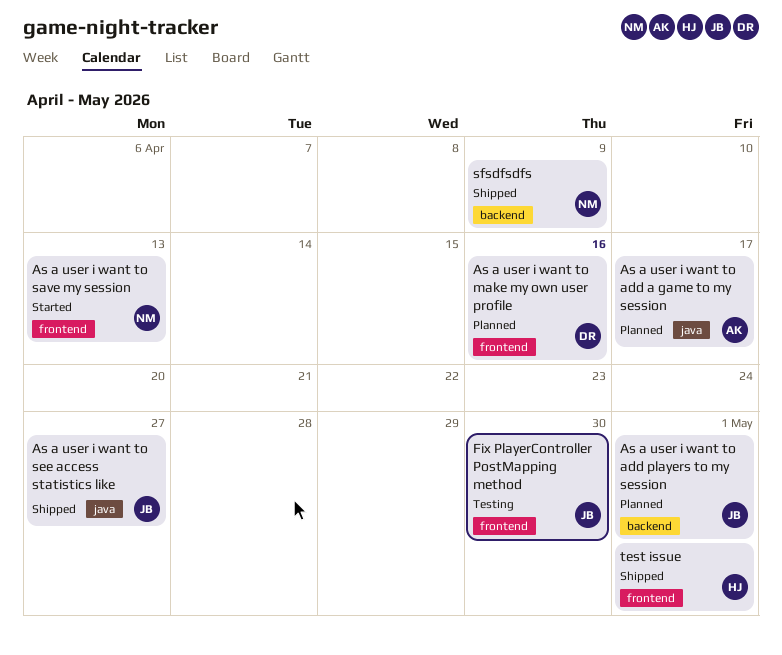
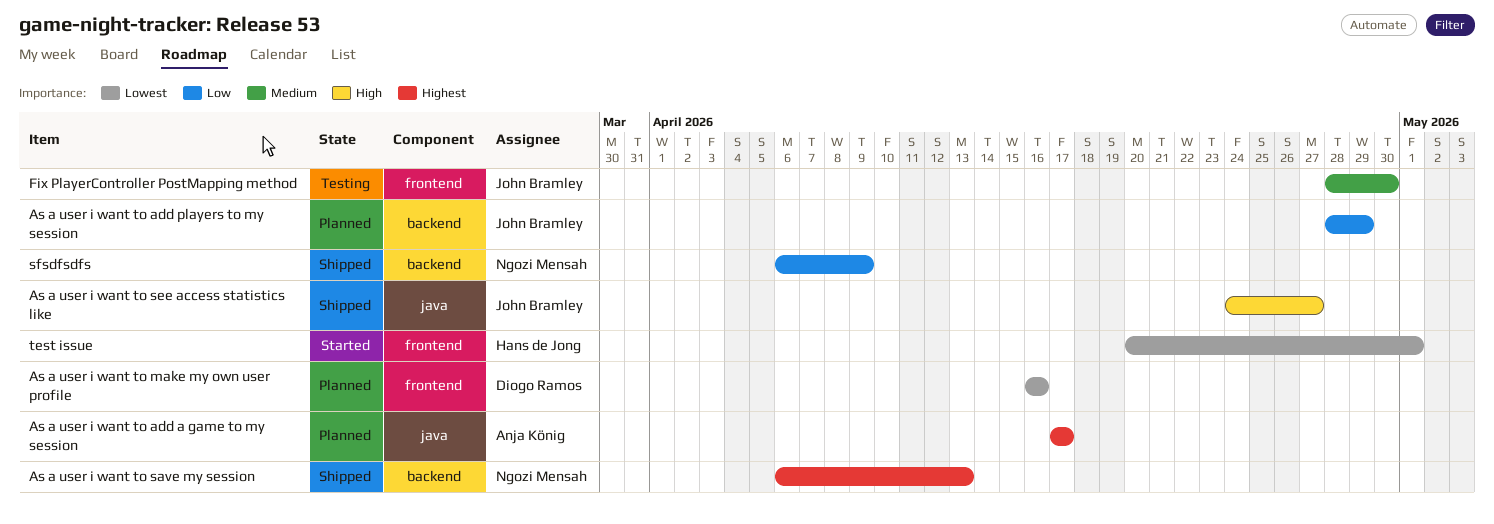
As a user i want to add players to my session, due: May 1 -> Apr 29
As a user i want to save my session, status: Started -> Shipped
As a user i want to save my session, label: frontend -> backend
test issue, status: Shipped -> Started

